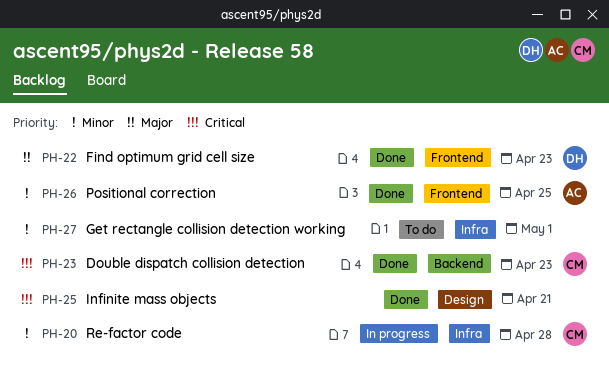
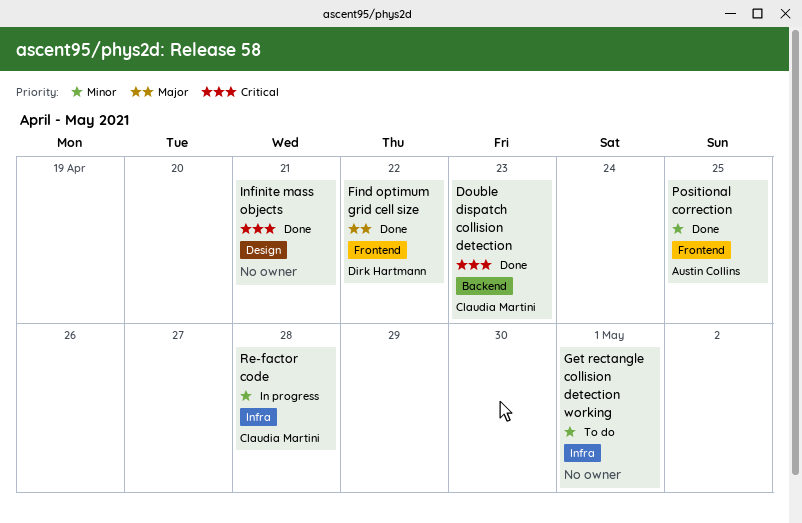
Find optimum grid cell size, due: Apr 23 -> Apr 22

